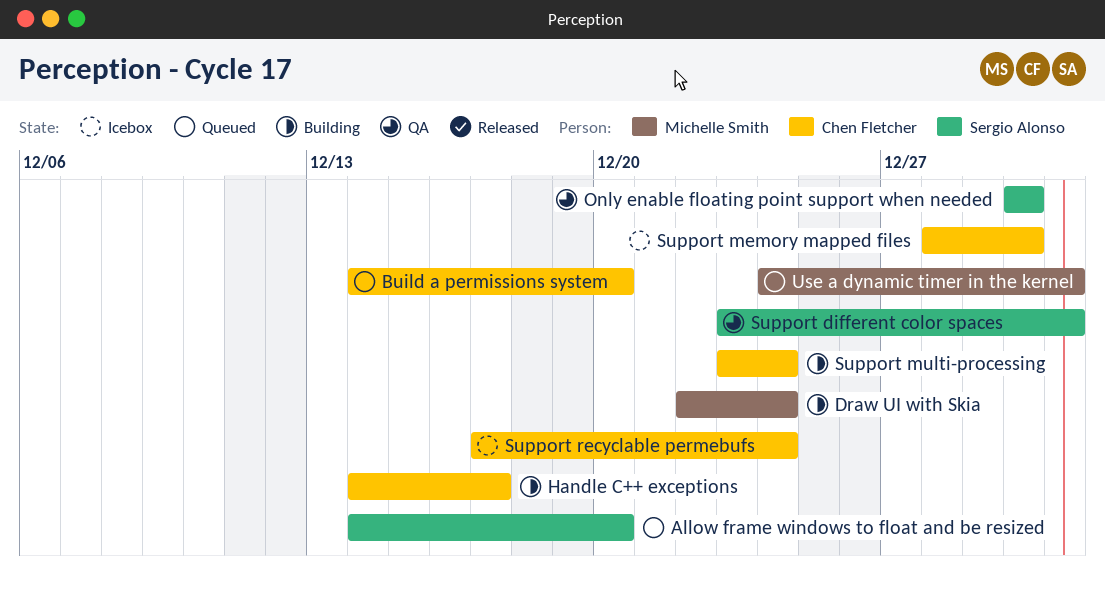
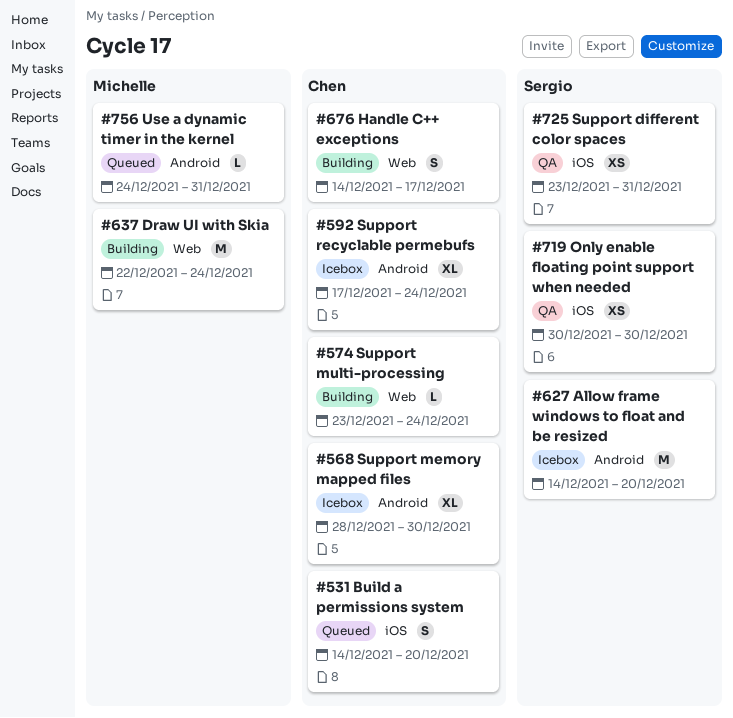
Allow frame windows to float and be resized, status: Queued -> Icebox

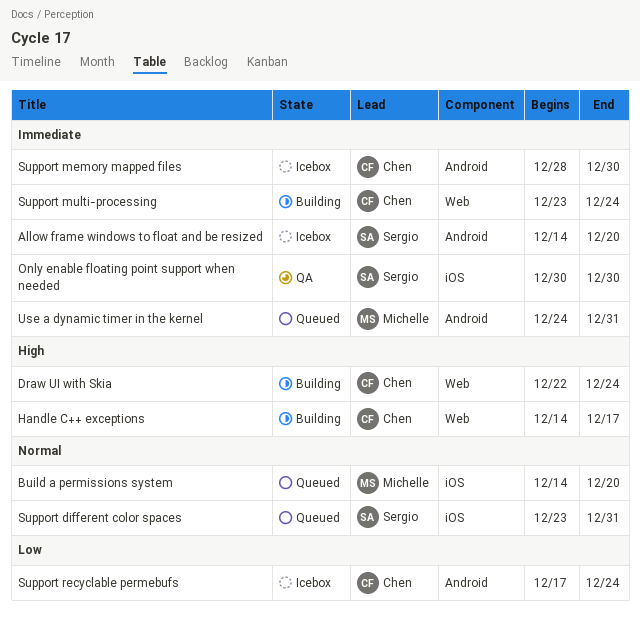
Build a permissions system, owner: Chen -> Michelle
Draw UI with Skia, owner: Michelle -> Chen
Support different color spaces, status: QA -> Queued

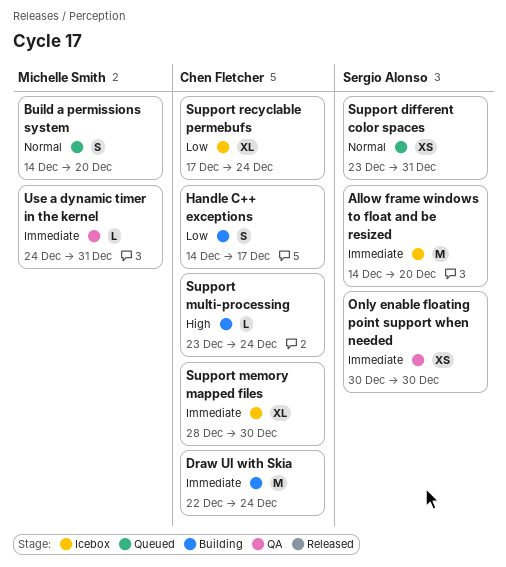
Draw UI with Skia, priority: High -> Immediate
Handle C++ exceptions, priority: High -> Low
Support multi-processing, priority: Immediate -> High
Use a dynamic timer in the kernel, status: Queued -> QA

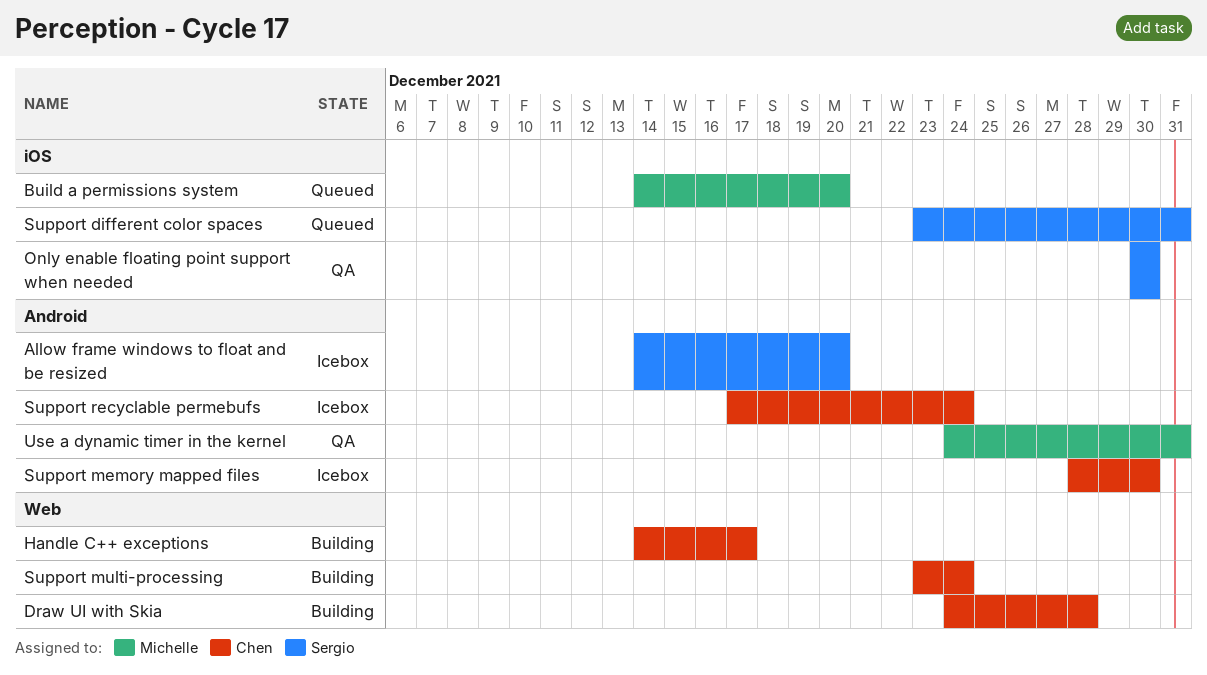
Draw UI with Skia, start: Dec 22 -> Dec 24
Draw UI with Skia, due: Dec 24 -> Dec 28

